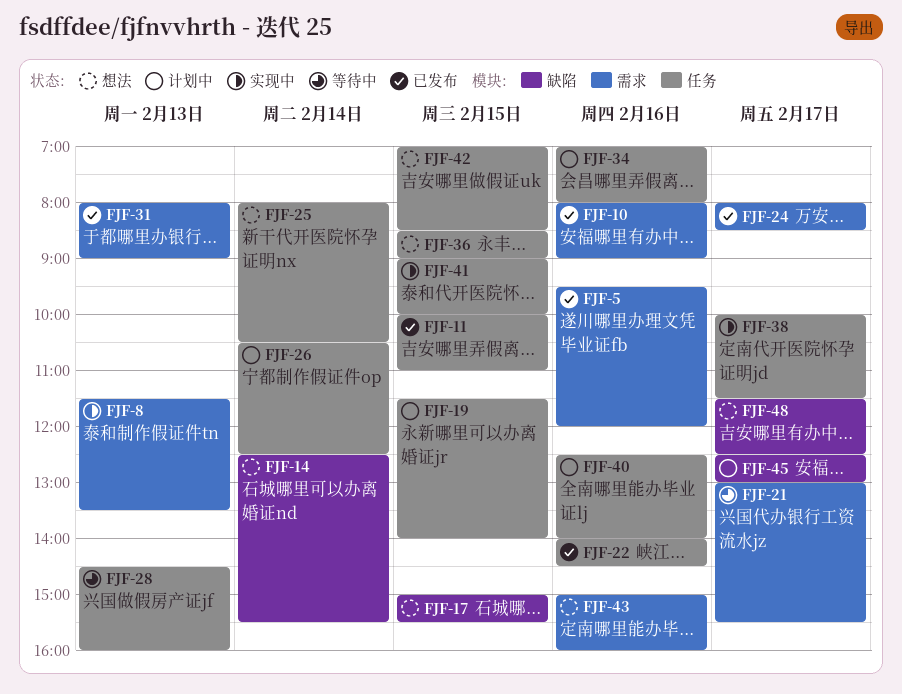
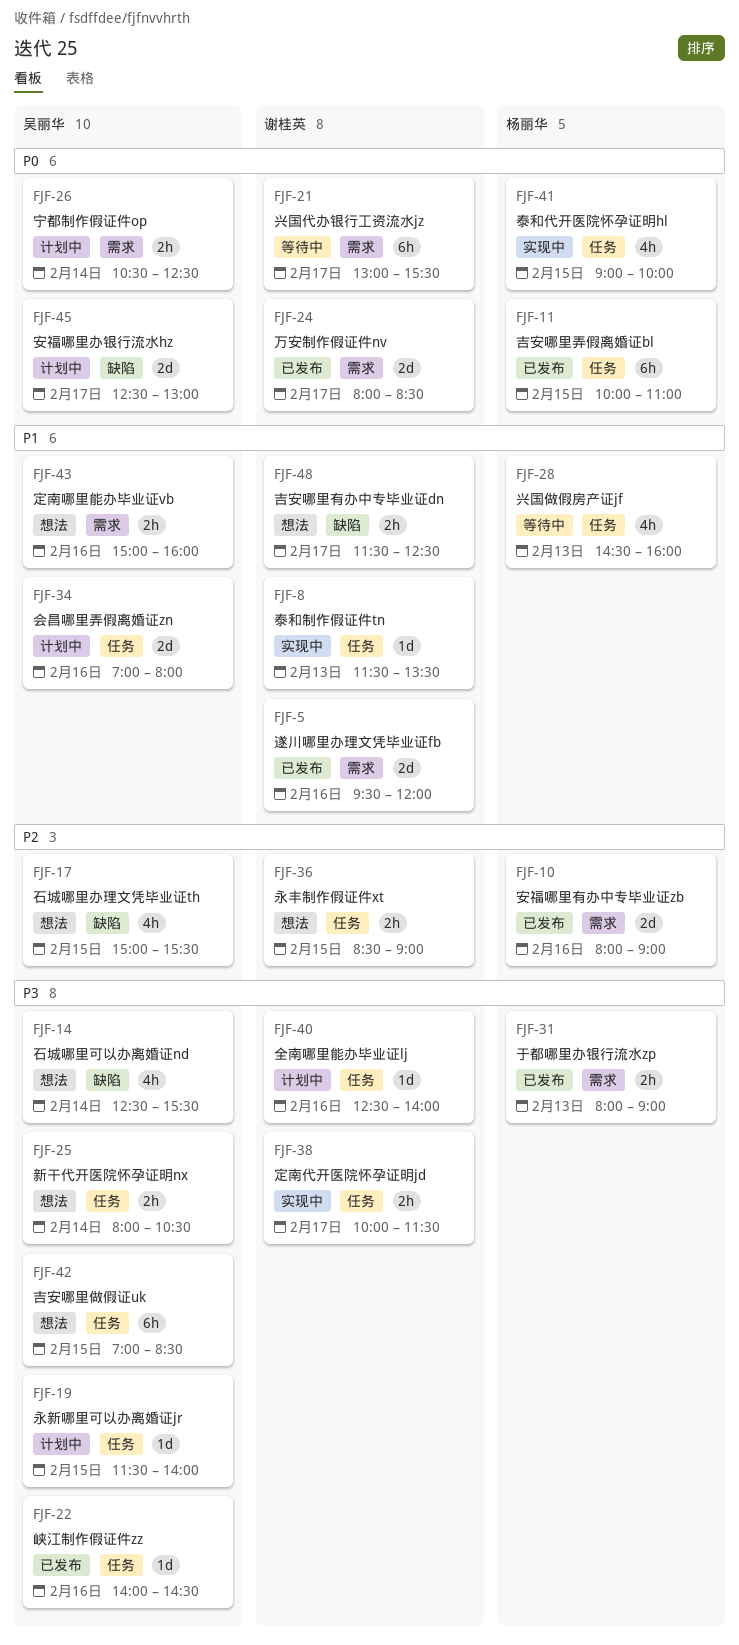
FJF-8, label: 需求 -> 任务
FJF-26, label: 任务 -> 需求

